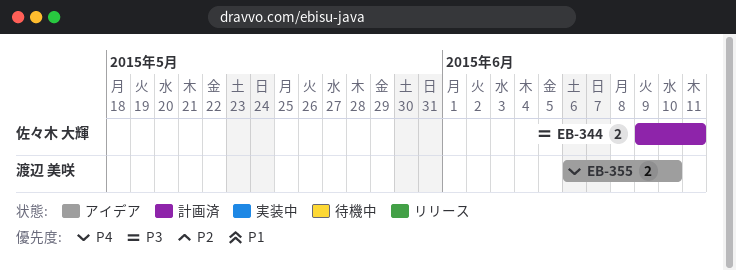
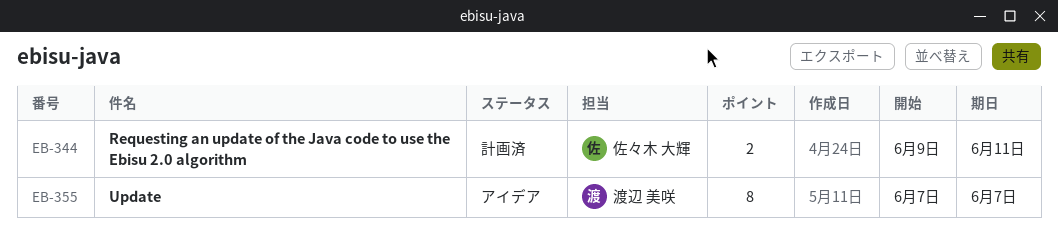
EB-355, estimate: 2 -> 8
EB-355, start: Jun 6 -> Jun 7
EB-355, due: Jun 10 -> Jun 7

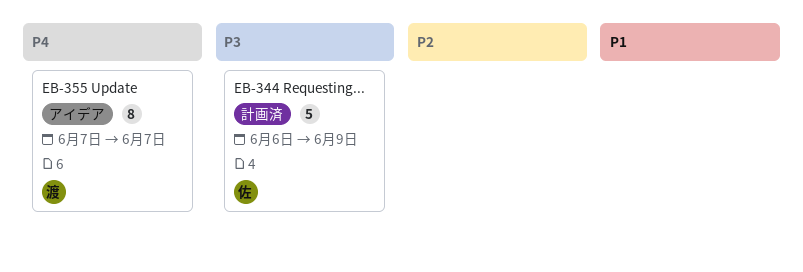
EB-344, estimate: 2 -> 5
EB-344, start: Jun 9 -> Jun 6
EB-344, due: Jun 11 -> Jun 9

